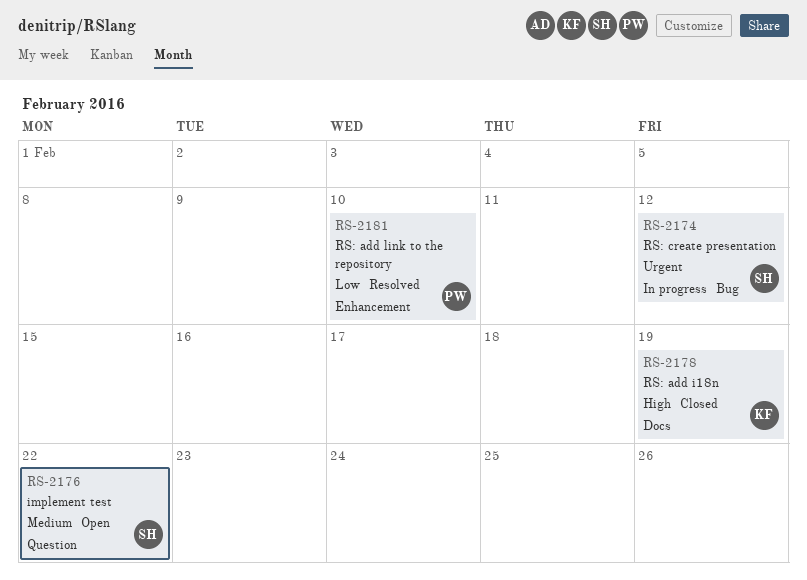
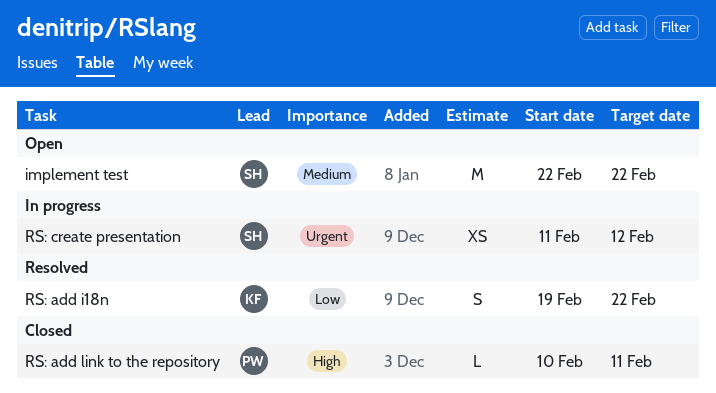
RS: add i18n, status: Closed -> Resolved
RS: add i18n, priority: High -> Low
RS: add i18n, due: Feb 19 -> Feb 22
RS: add link to the repository, status: Resolved -> Closed
RS: add link to the repository, priority: Low -> High
RS: add link to the repository, due: Feb 10 -> Feb 11

